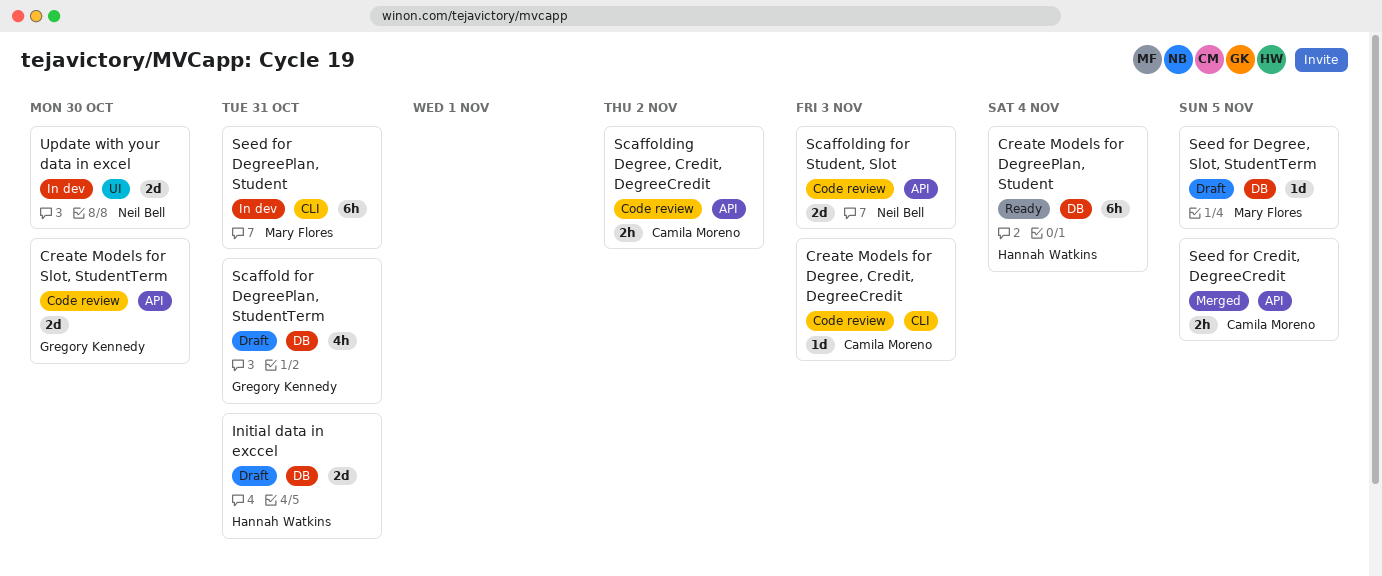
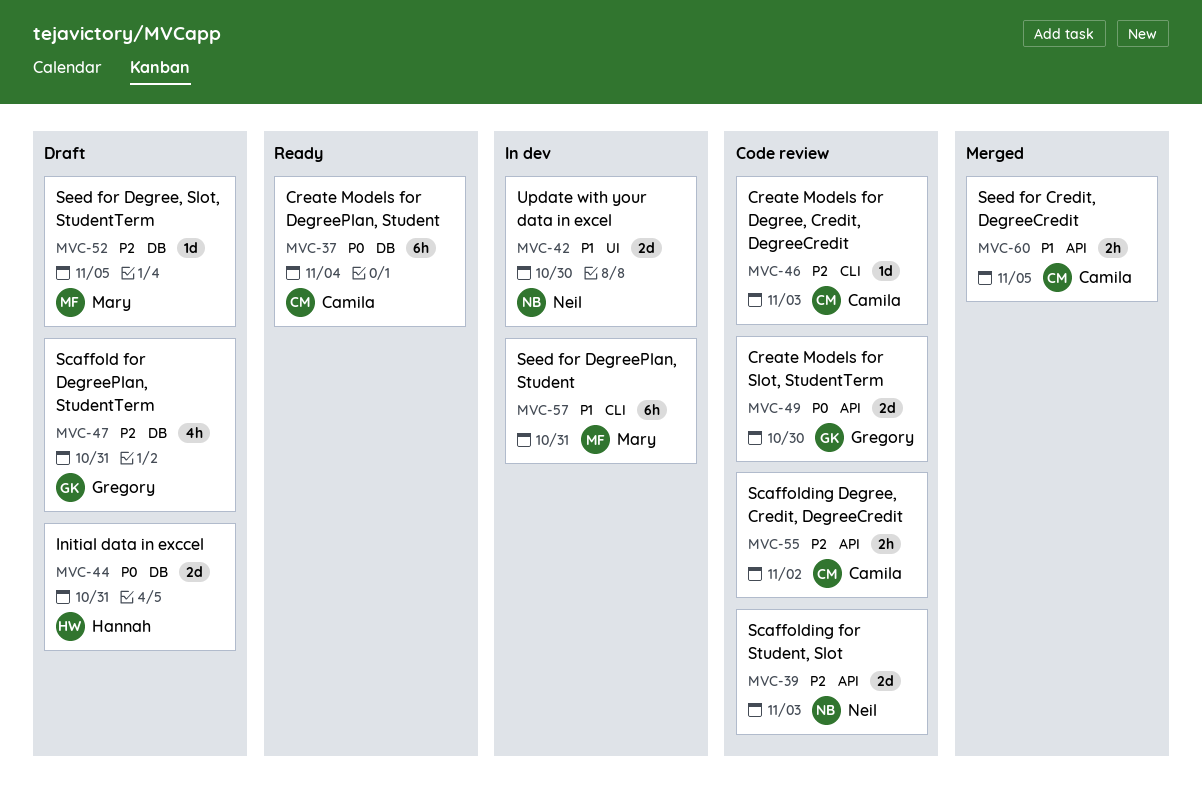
Create Models for DegreePlan, Student, owner: Hannah Watkins -> Camila Moreno

